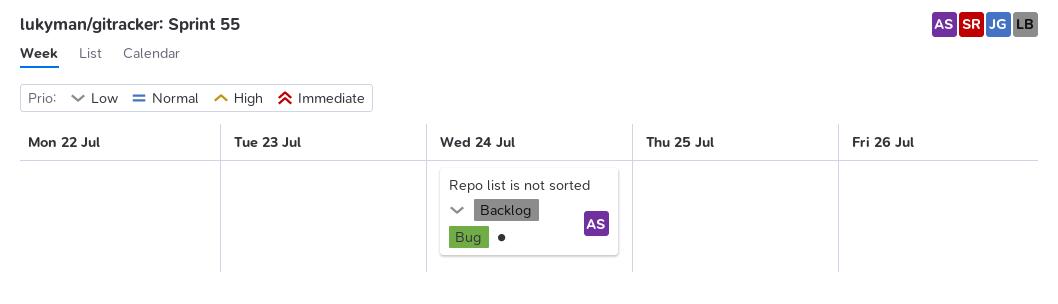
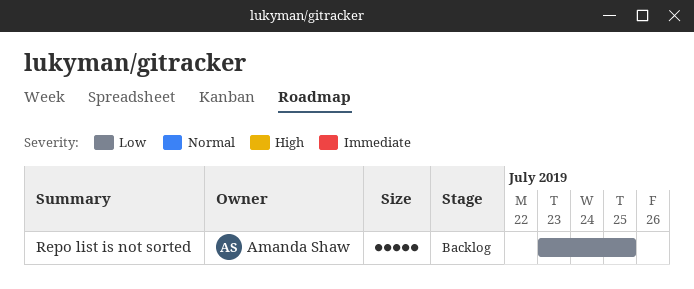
Repo list is not sorted, estimate: 1 -> 5
Repo list is not sorted, due: Jul 24 -> Jul 25

